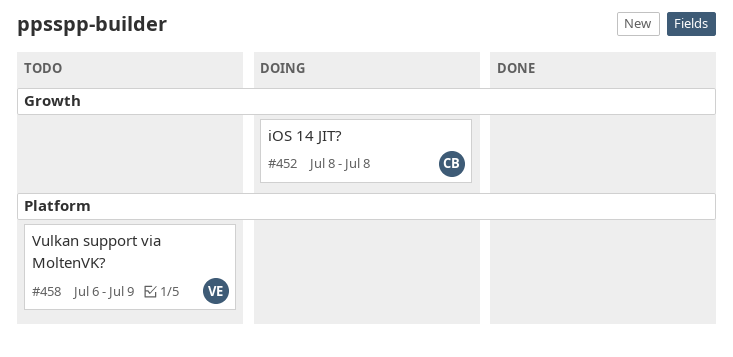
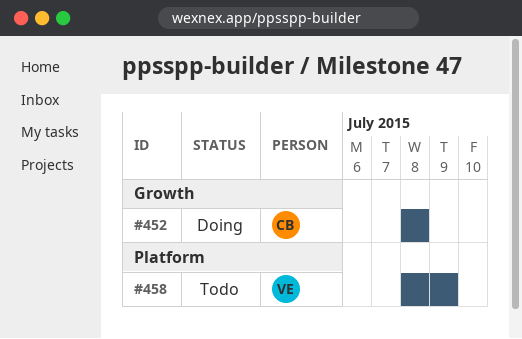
#458, start: Jul 6 -> Jul 8

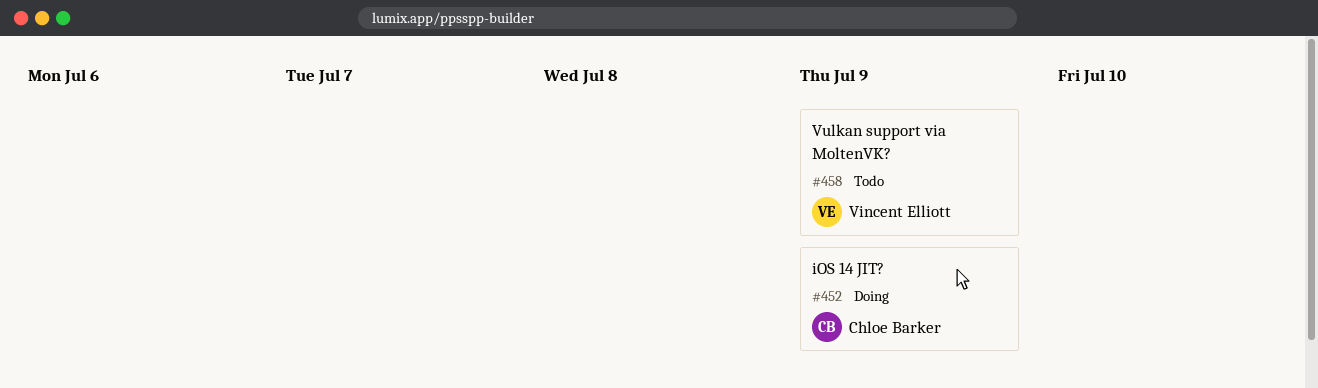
#452, due: Jul 8 -> Jul 9

